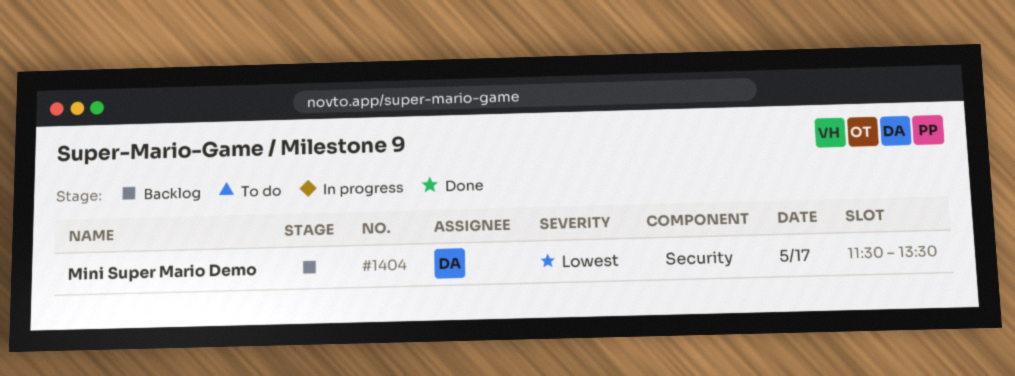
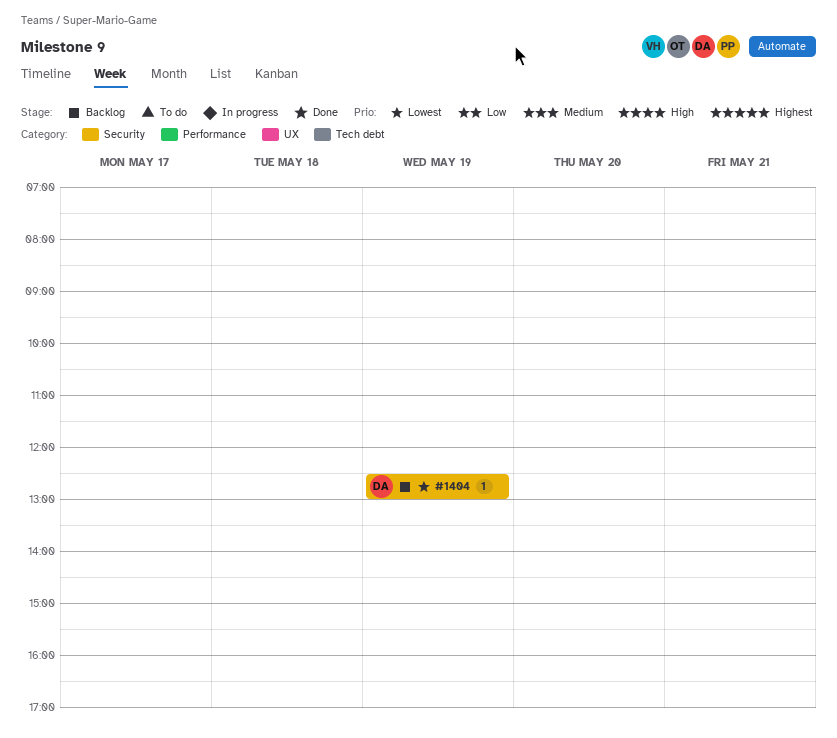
#1404, day: May 17 -> May 19
#1404, begins: 11:30 -> 12:30
#1404, ends: 13:30 -> 13:00

